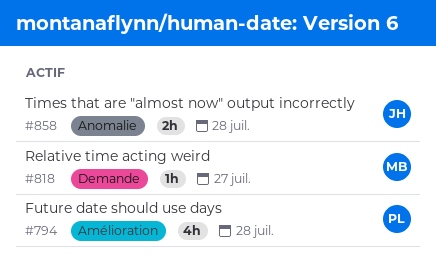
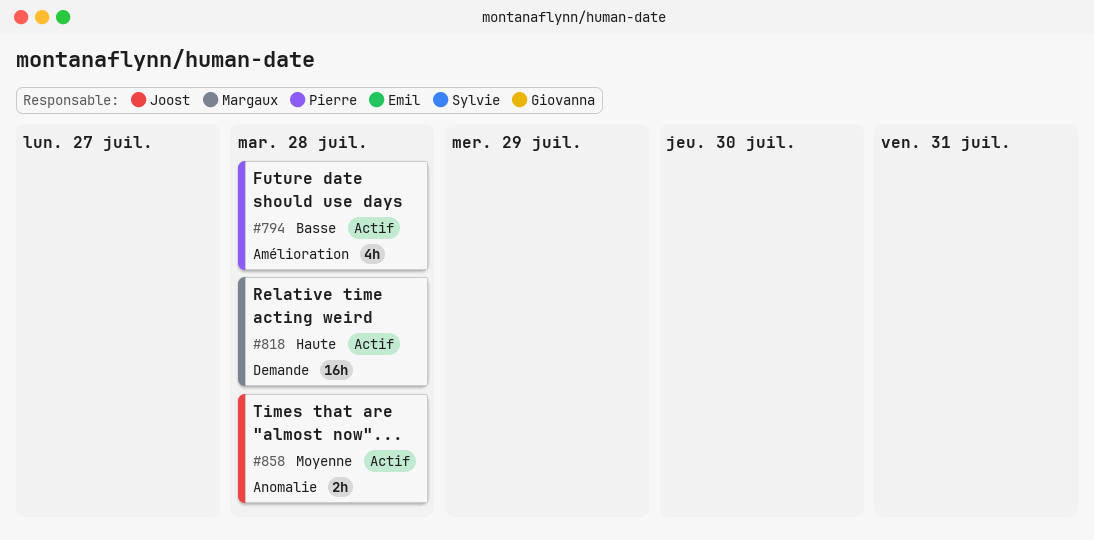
#818, estimate: 1h -> 16h
#818, due: Jul 27 -> Jul 28

